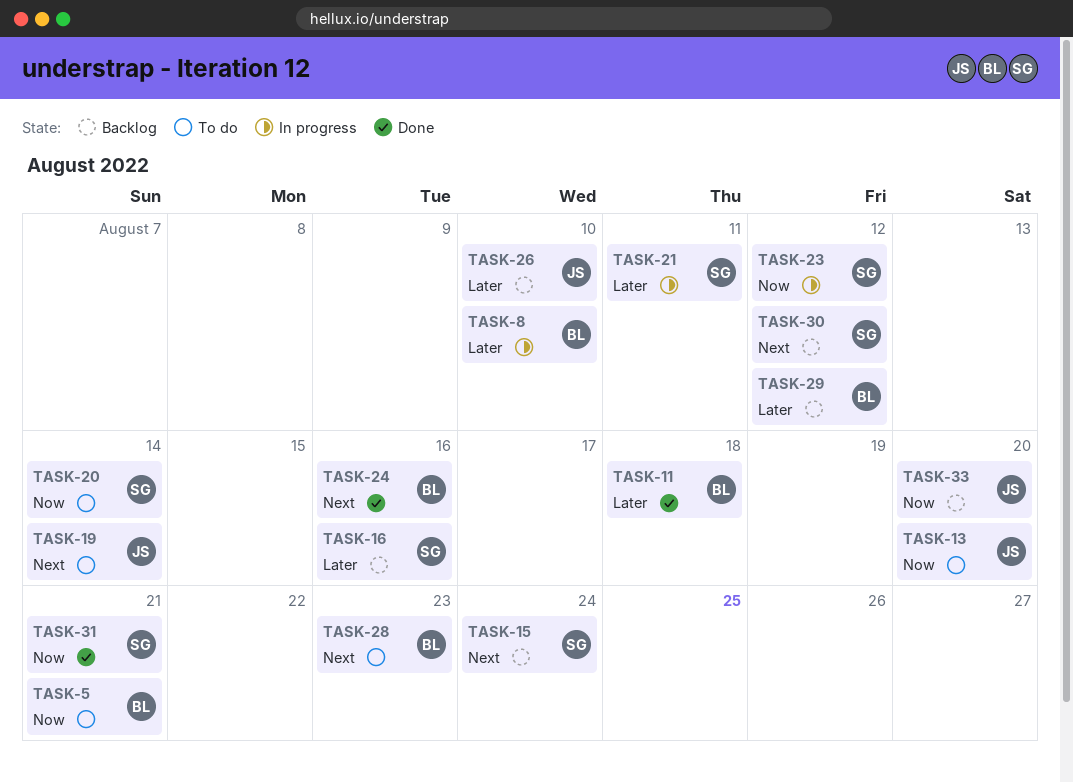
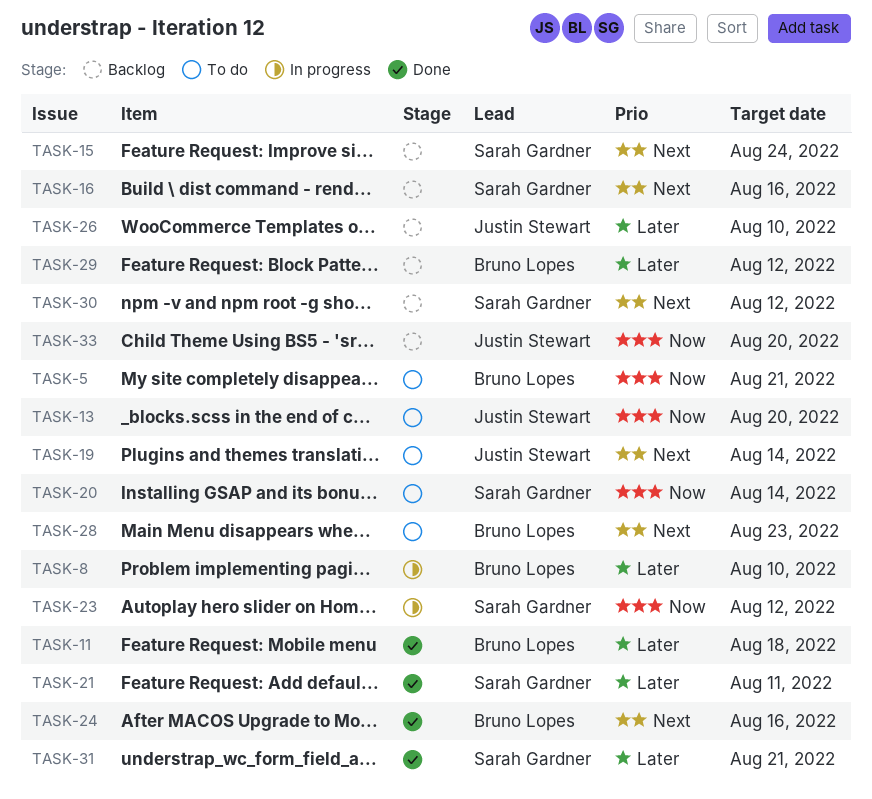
TASK-16, priority: Later -> Next
TASK-21, status: In progress -> Done
TASK-31, priority: Now -> Later

